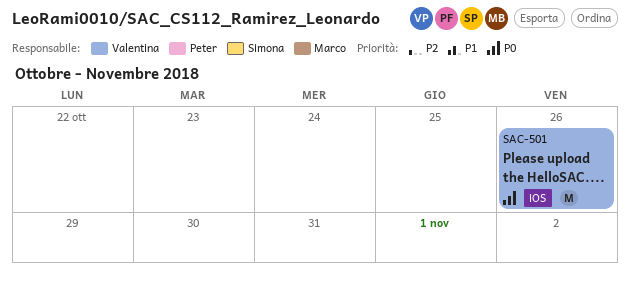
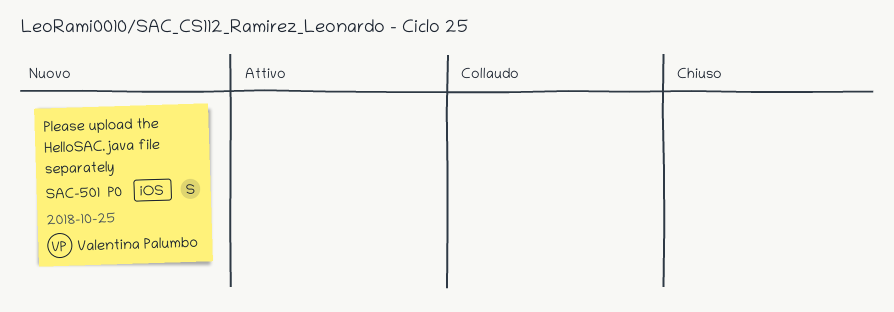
SAC-501, estimate: M -> S
SAC-501, due: Oct 26 -> Oct 25

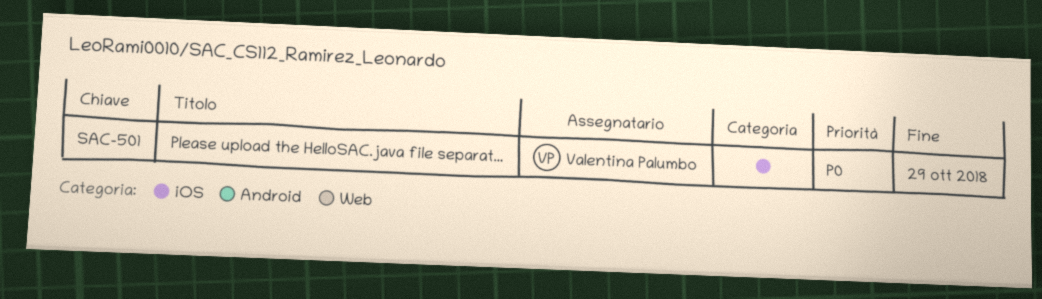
SAC-501, due: Oct 25 -> Oct 29

